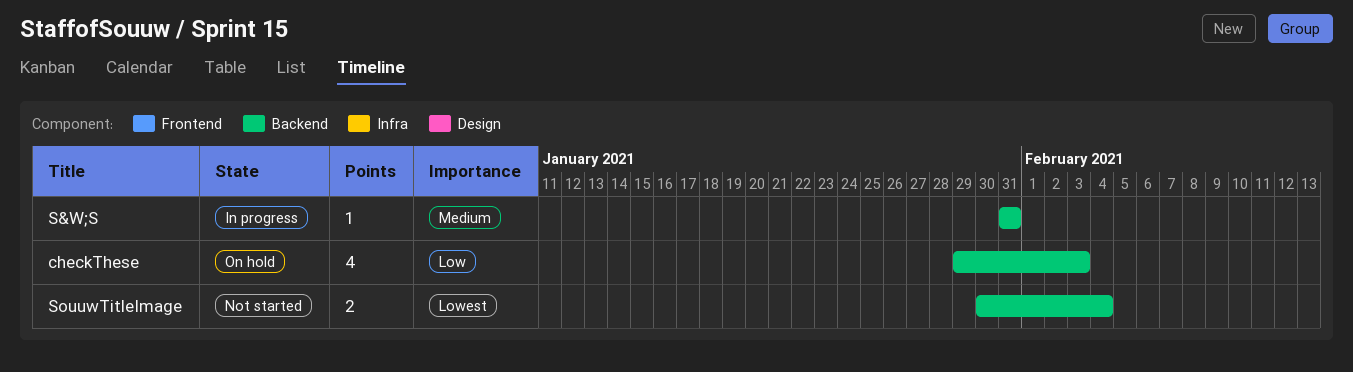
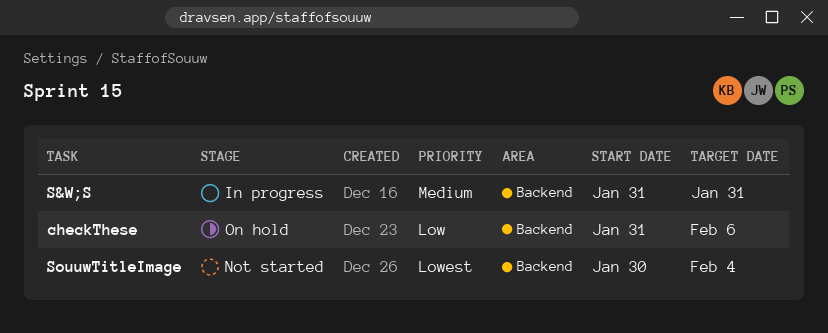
checkThese, start: Jan 29 -> Jan 31
checkThese, due: Feb 3 -> Feb 6

